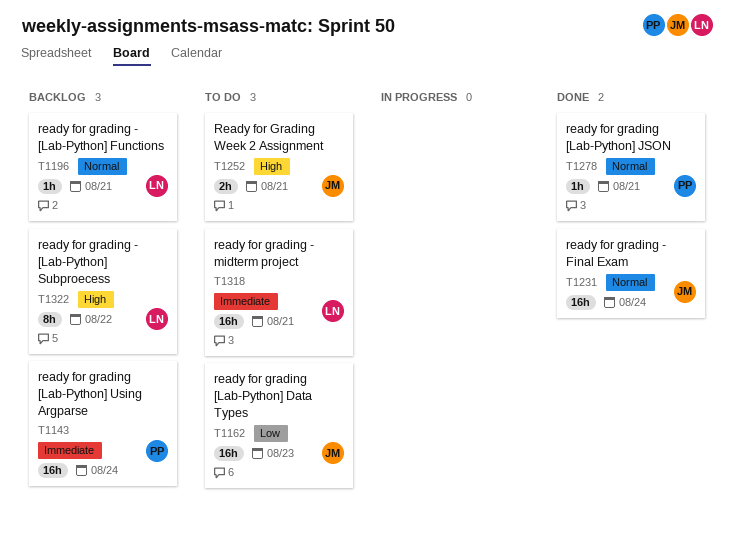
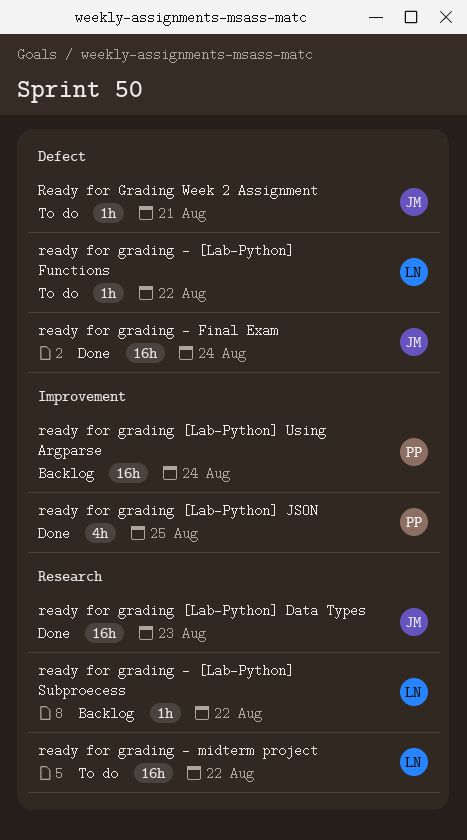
ready for grading - [Lab-Python] Functions, status: Backlog -> To do
ready for grading - [Lab-Python] Functions, due: Aug 21 -> Aug 22
ready for grading - [Lab-Python] Subproecess, estimate: 8h -> 1h
ready for grading - midterm project, due: Aug 21 -> Aug 22
ready for grading [Lab-Python] Data Types, status: To do -> Done
ready for grading [Lab-Python] JSON, estimate: 1h -> 4h
ready for grading [Lab-Python] JSON, due: Aug 21 -> Aug 25
Ready for Grading Week 2 Assignment, estimate: 2h -> 1h

